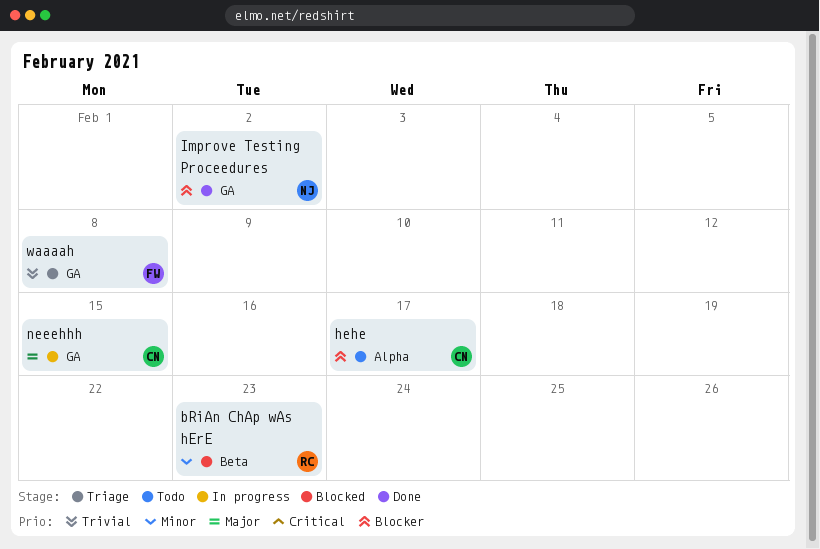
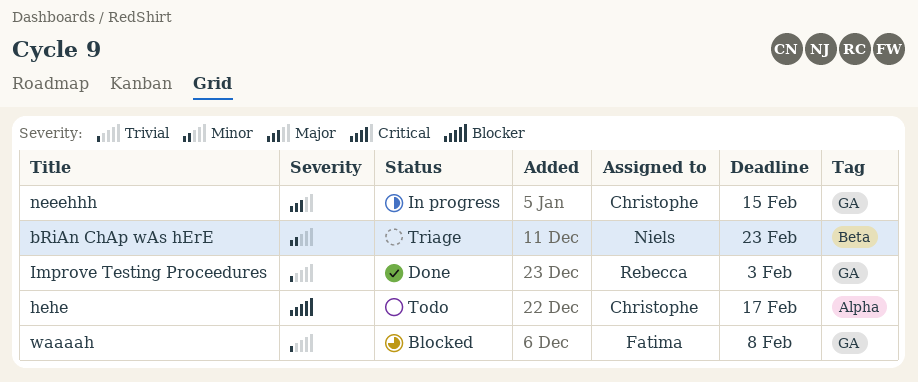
bRiAn ChAp wAs hErE, status: Blocked -> Triage
bRiAn ChAp wAs hErE, owner: Rebecca -> Niels
Improve Testing Proceedures, owner: Niels -> Rebecca
Improve Testing Proceedures, priority: Blocker -> Trivial
Improve Testing Proceedures, due: Feb 2 -> Feb 3
waaaah, status: Triage -> Blocked

